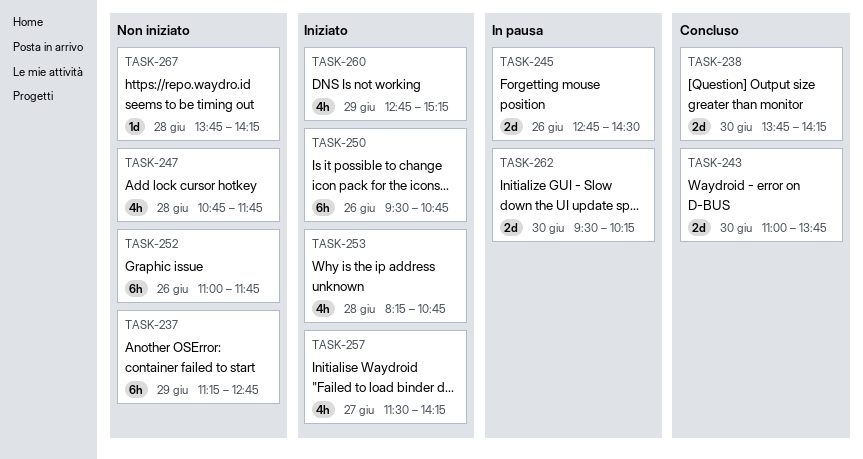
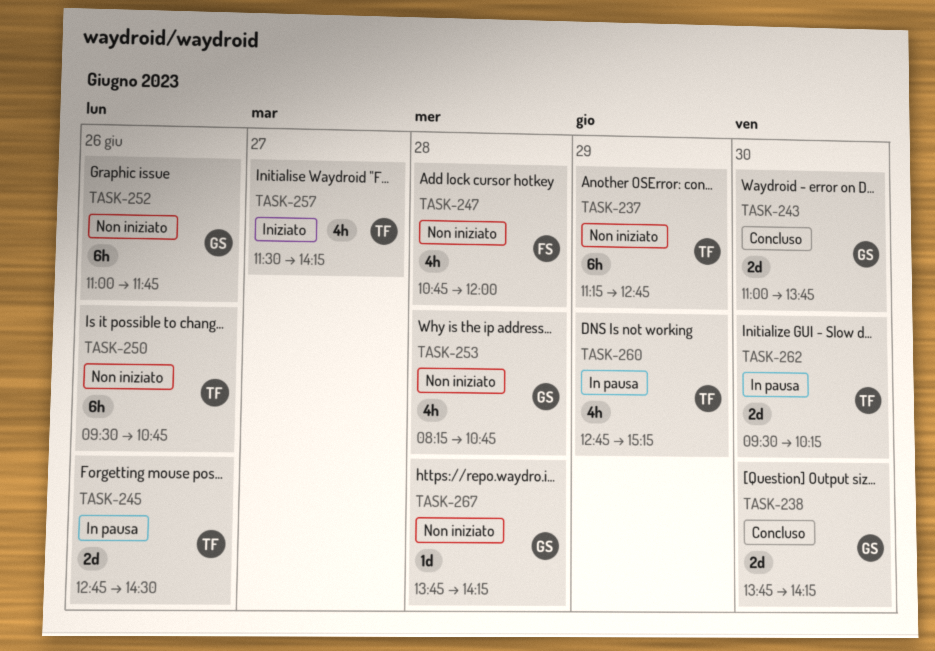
TASK-247, ends: 11:45 -> 12:00
TASK-250, status: Iniziato -> Non iniziato
TASK-253, status: Iniziato -> Non iniziato
TASK-260, status: Iniziato -> In pausa

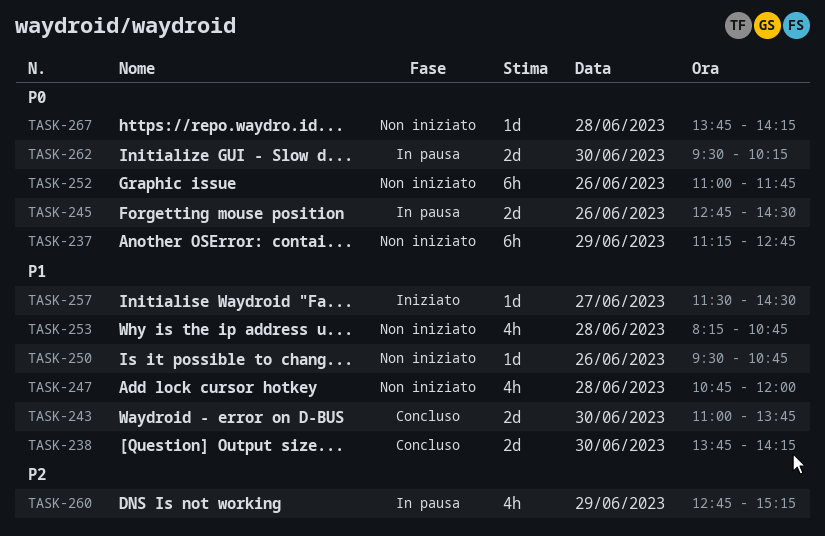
TASK-250, estimate: 6h -> 1d
TASK-257, estimate: 4h -> 1d
TASK-257, ends: 14:15 -> 14:30

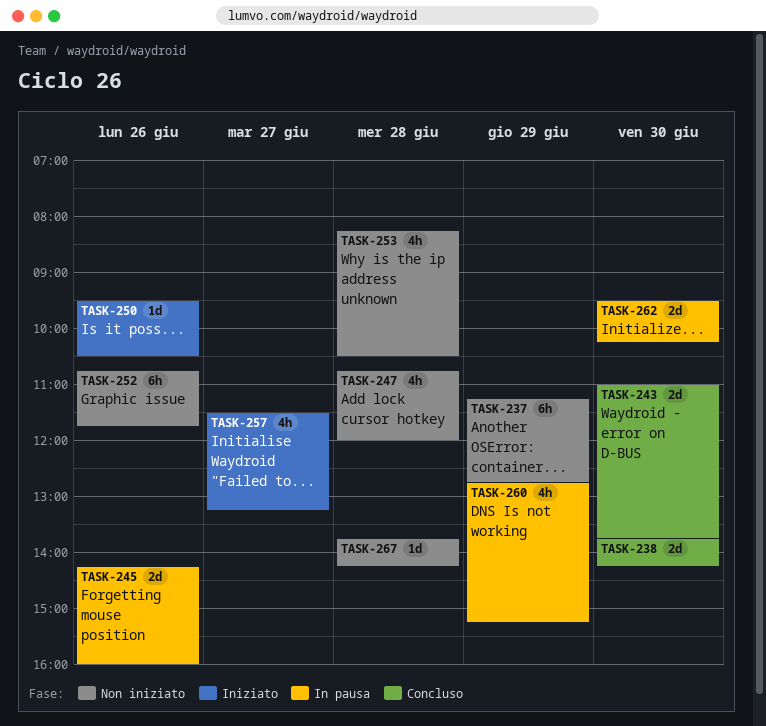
TASK-245, begins: 12:45 -> 14:15
TASK-245, ends: 14:30 -> 16:00
TASK-250, status: Non iniziato -> Iniziato
TASK-250, ends: 10:45 -> 10:30
TASK-252, begins: 11:00 -> 10:45
TASK-253, ends: 10:45 -> 10:30
TASK-257, estimate: 1d -> 4h
TASK-257, ends: 14:30 -> 13:15

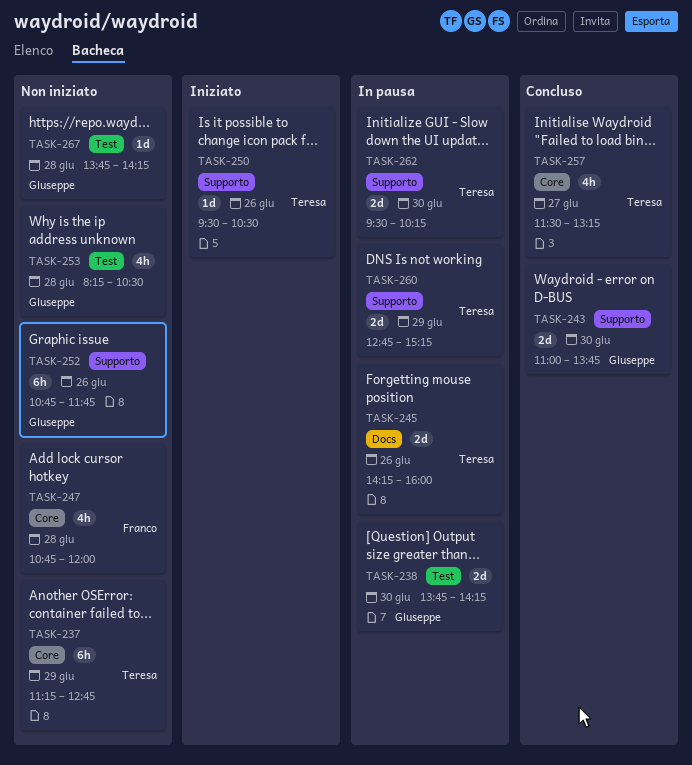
TASK-238, status: Concluso -> In pausa
TASK-257, status: Iniziato -> Concluso
TASK-260, estimate: 4h -> 2d

